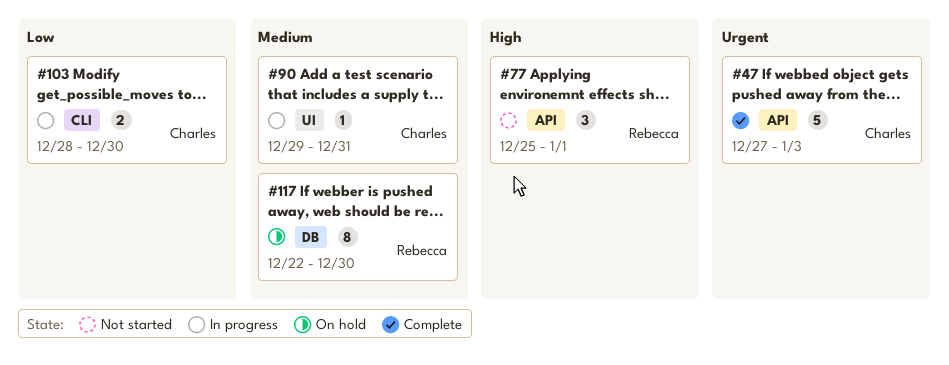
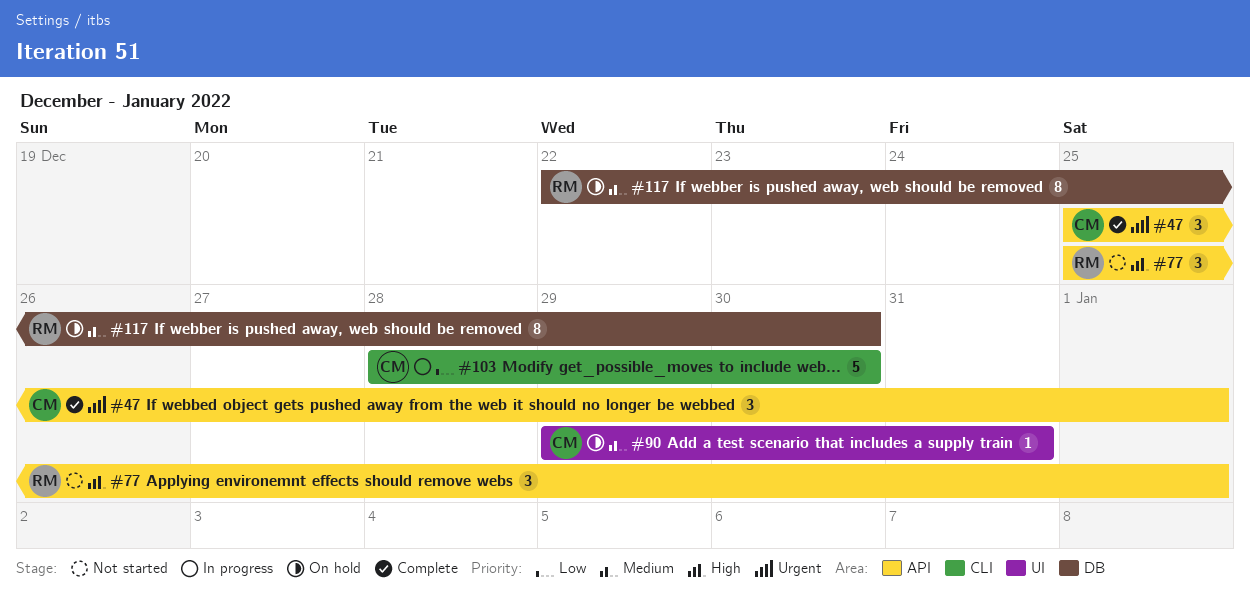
#47, estimate: 5 -> 3
#47, start: Dec 27 -> Dec 25
#47, due: Jan 3 -> Jan 1
#90, status: In progress -> On hold
#103, estimate: 2 -> 5

